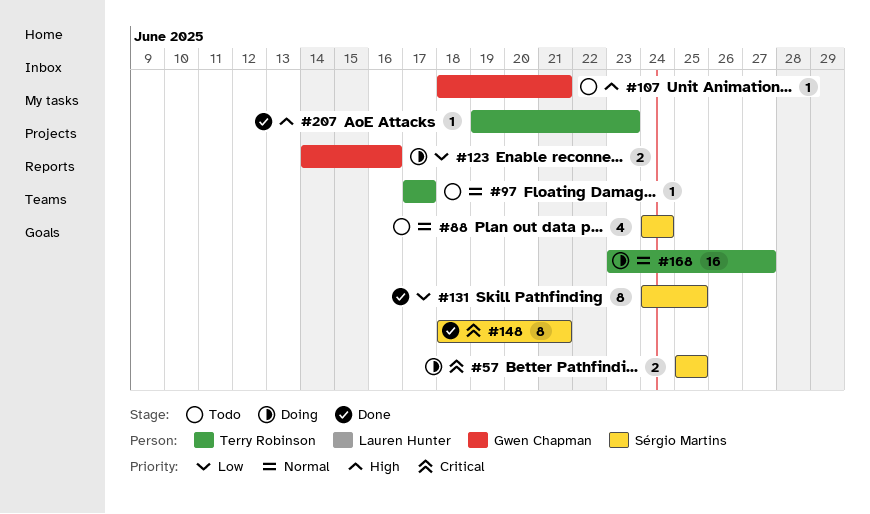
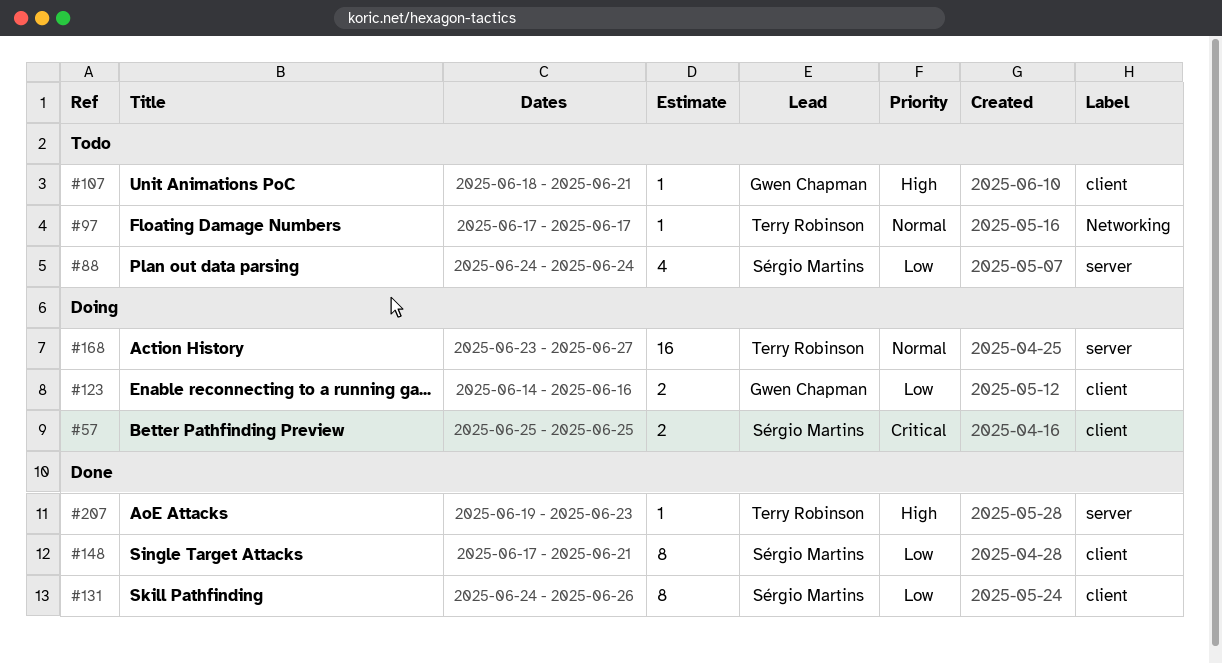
#88, priority: Normal -> Low
#131, due: Jun 25 -> Jun 26
#148, priority: Critical -> Low
#148, start: Jun 18 -> Jun 17

